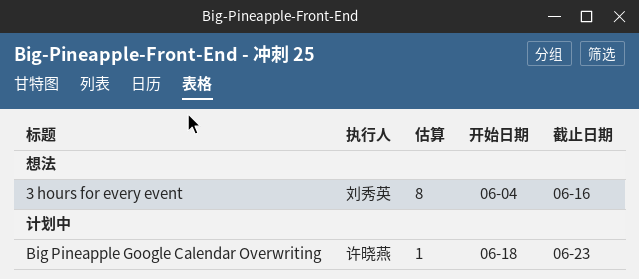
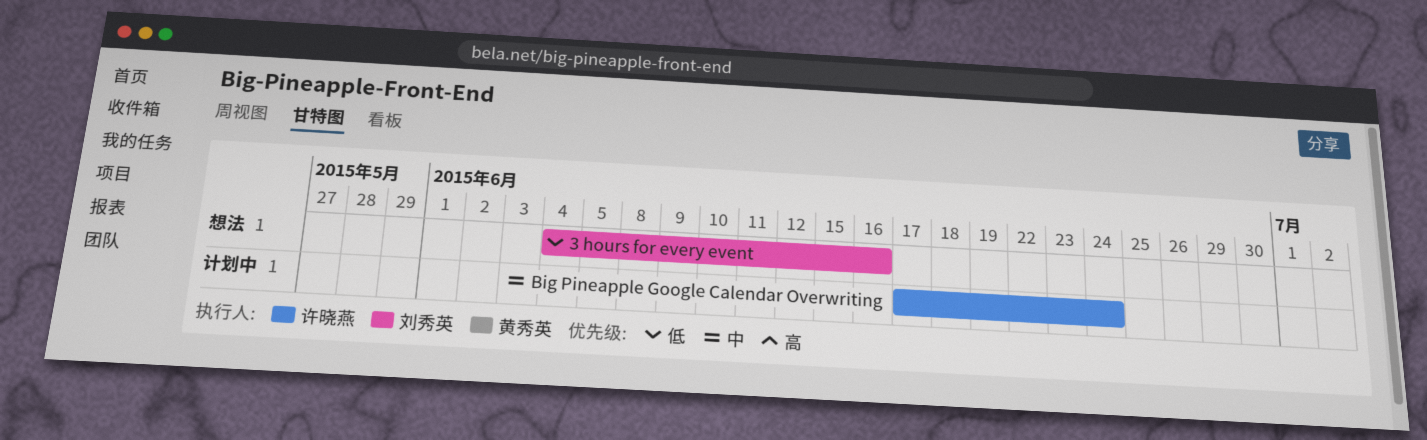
Big Pineapple Google Calendar Overwriting, start: Jun 18 -> Jun 17
Big Pineapple Google Calendar Overwriting, due: Jun 23 -> Jun 24

